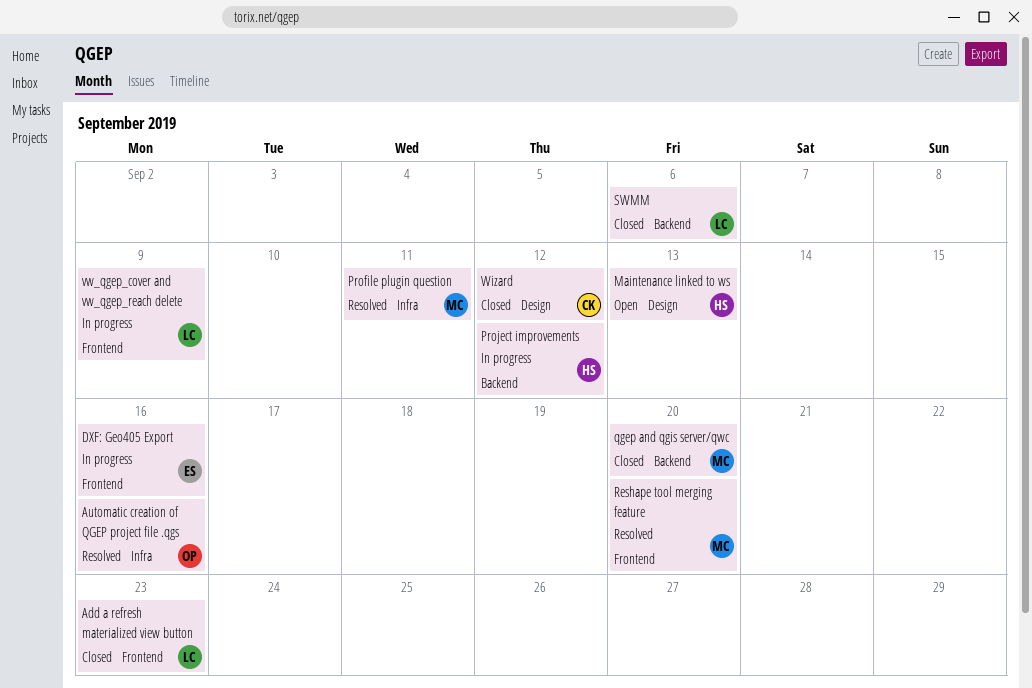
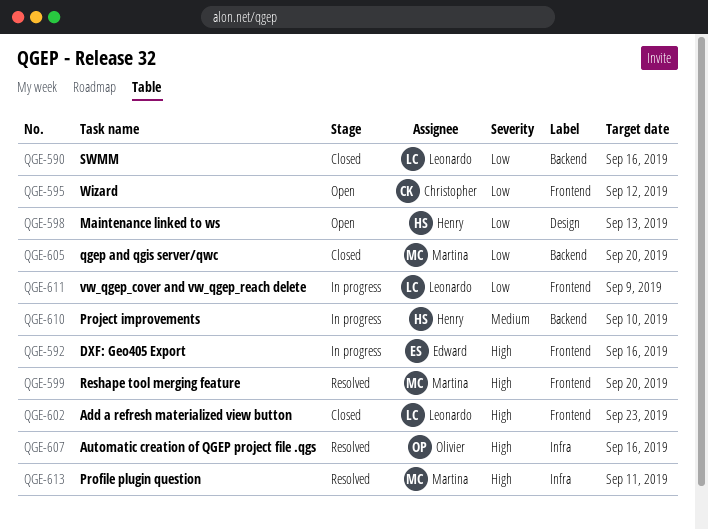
Project improvements, due: Sep 12 -> Sep 10
SWMM, due: Sep 6 -> Sep 16
Wizard, status: Closed -> Open
Wizard, label: Design -> Frontend

